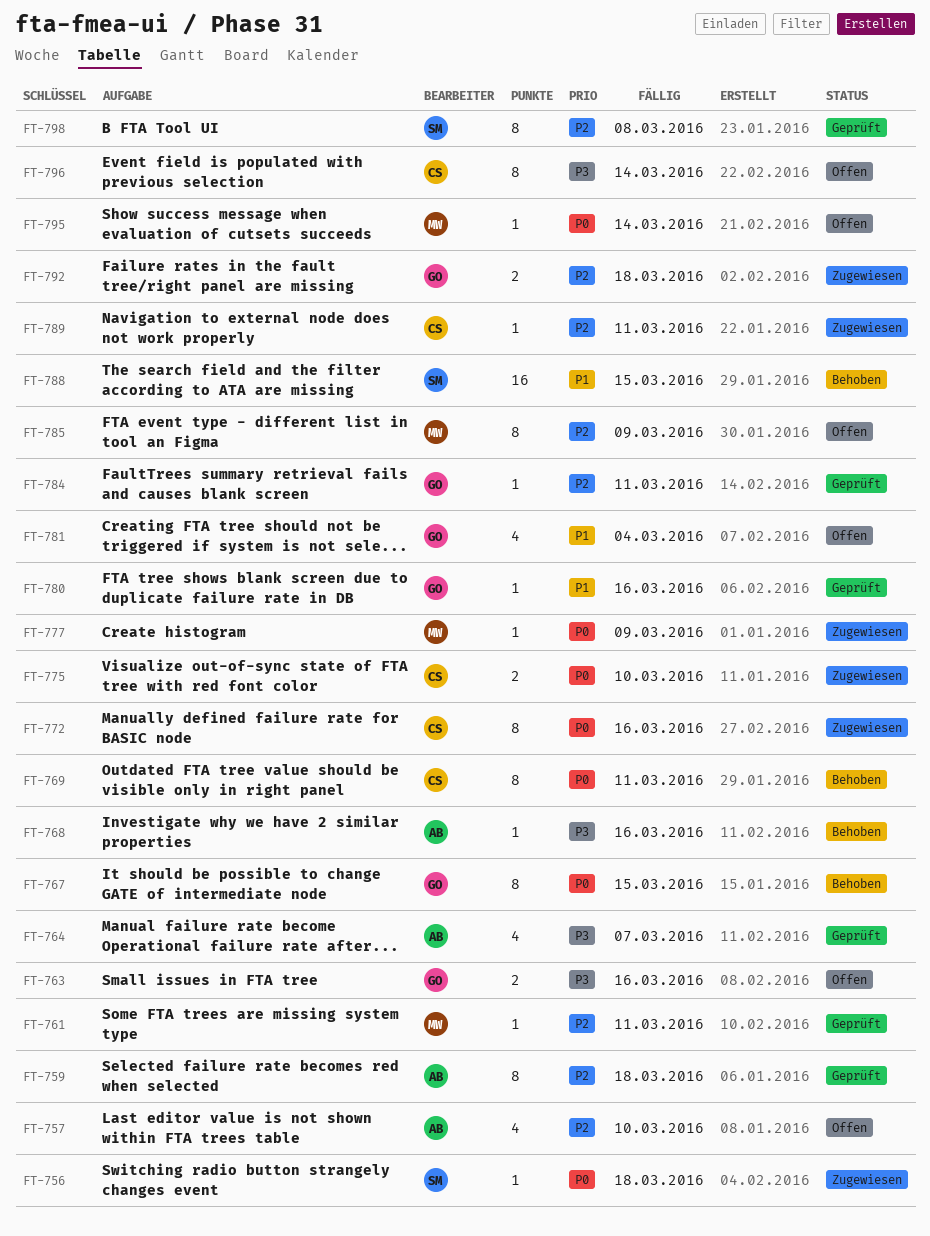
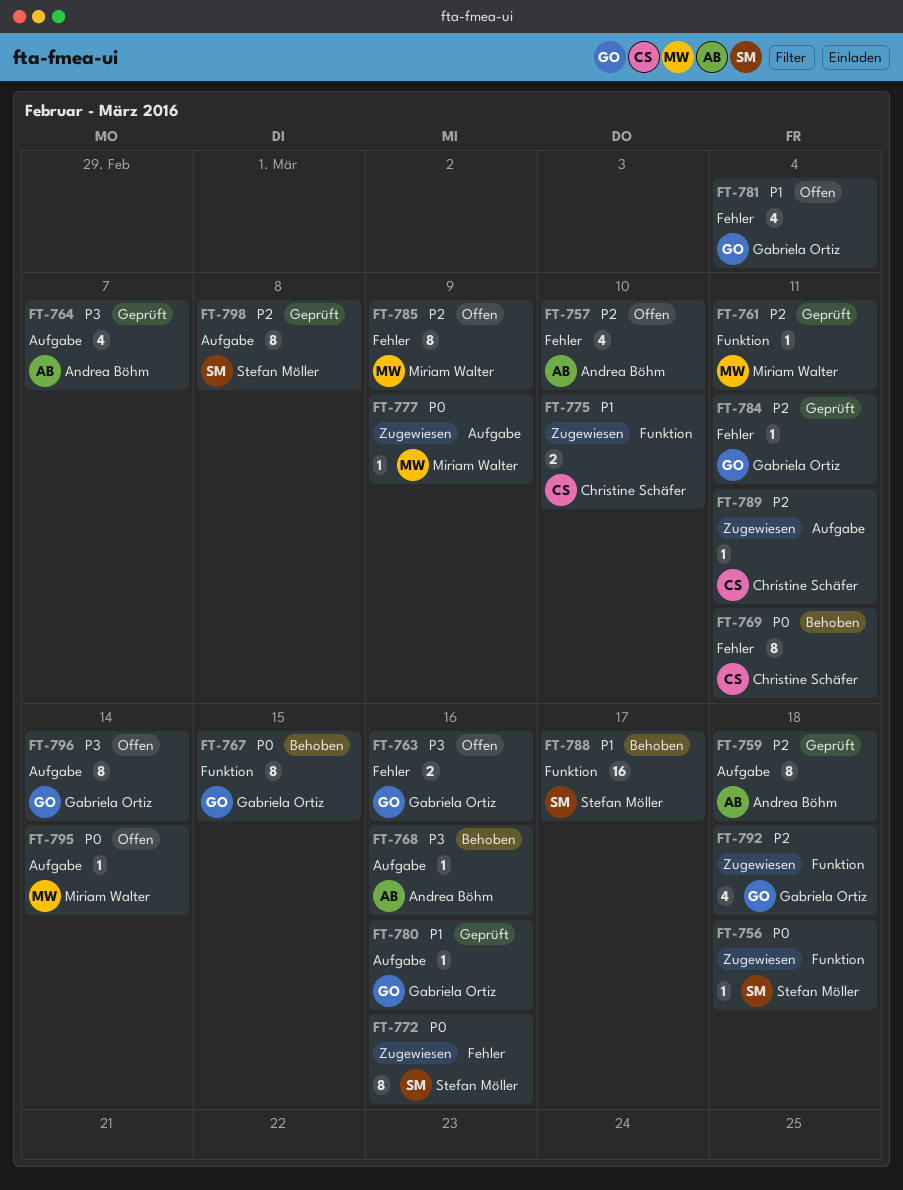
FT-772, owner: Christine Schäfer -> Stefan Möller
FT-775, priority: P0 -> P1
FT-788, due: Mar 15 -> Mar 17
FT-792, estimate: 2 -> 4
FT-796, owner: Christine Schäfer -> Gabriela Ortiz

